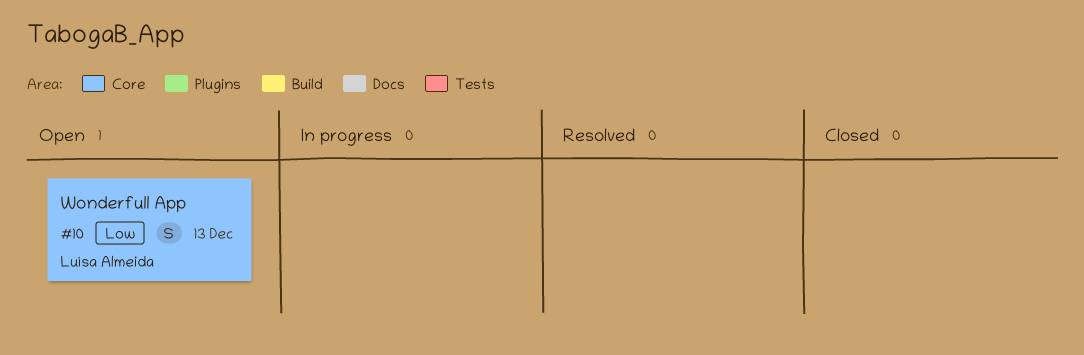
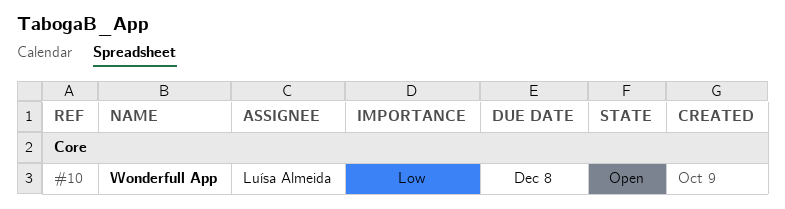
#10, due: Dec 13 -> Dec 8

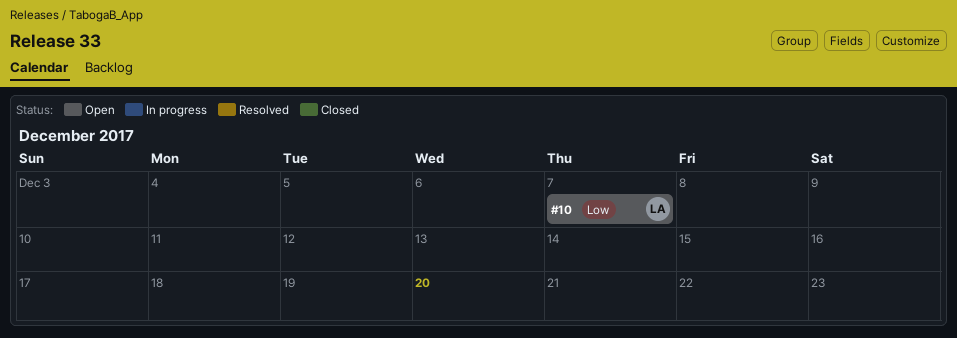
#10, due: Dec 8 -> Dec 7

